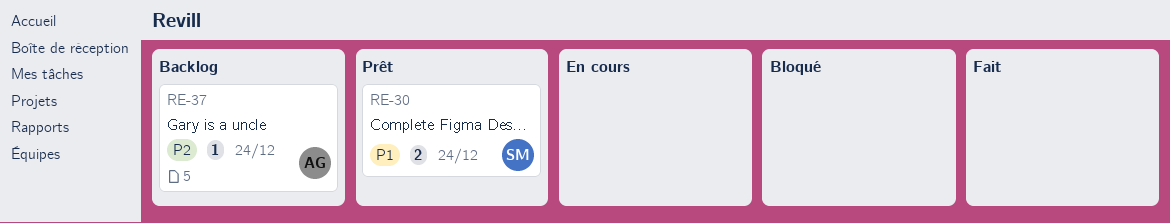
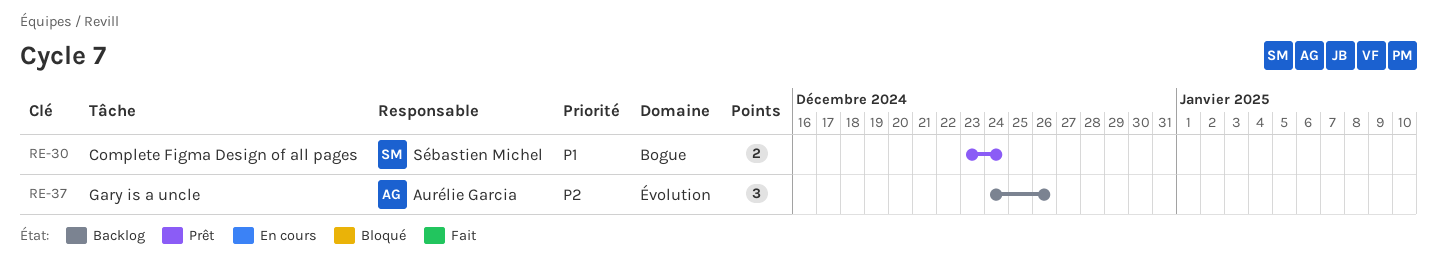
RE-37, estimate: 1 -> 3
RE-37, due: Dec 24 -> Dec 26

